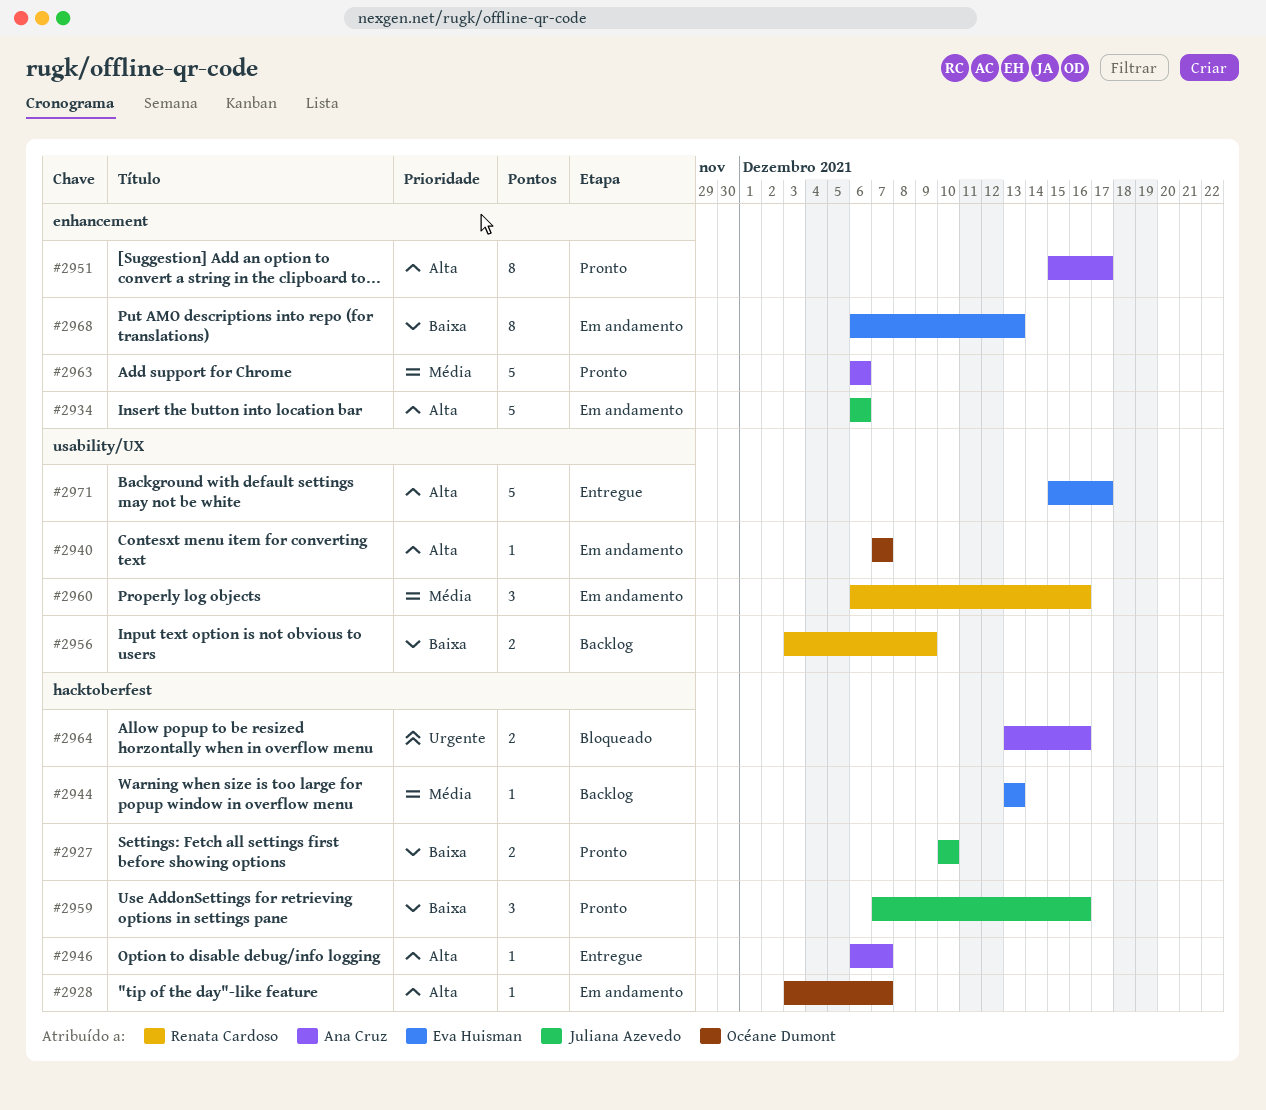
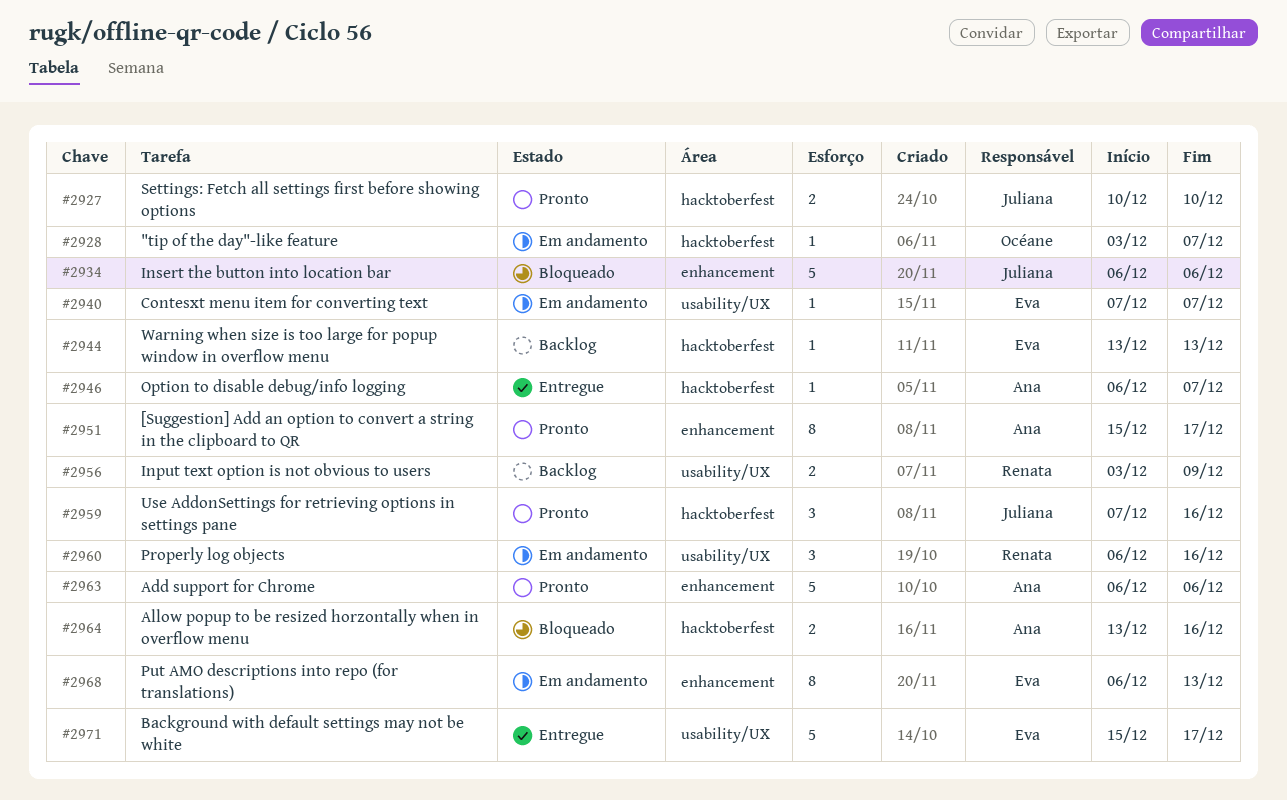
#2934, status: Em andamento -> Bloqueado
#2940, owner: Océane Dumont -> Eva Huisman

